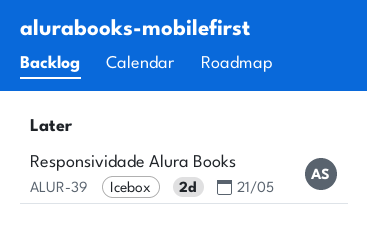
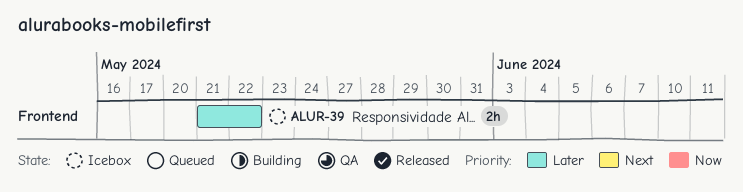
ALUR-39, estimate: 2d -> 2h
ALUR-39, due: May 21 -> May 22

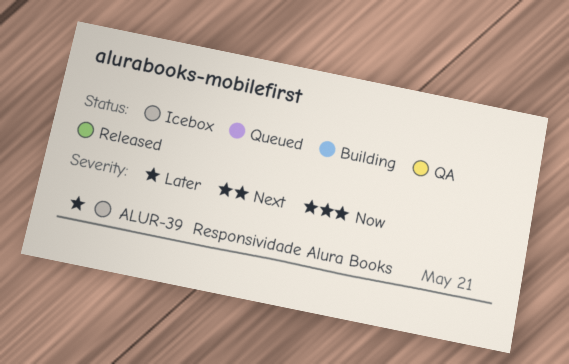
ALUR-39, due: May 22 -> May 21

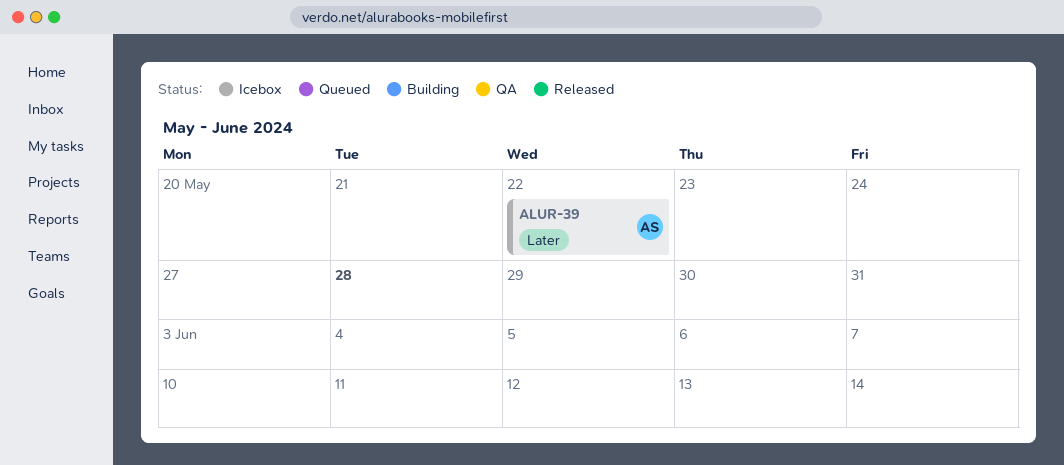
ALUR-39, due: May 21 -> May 22

